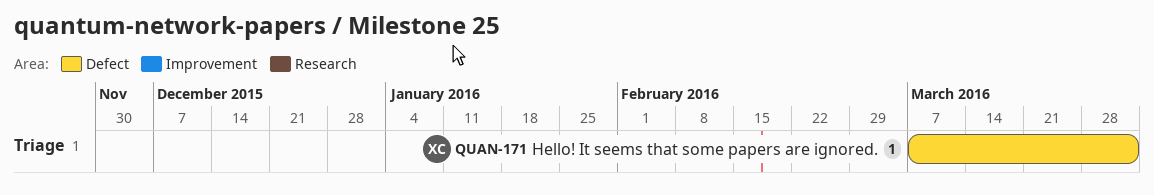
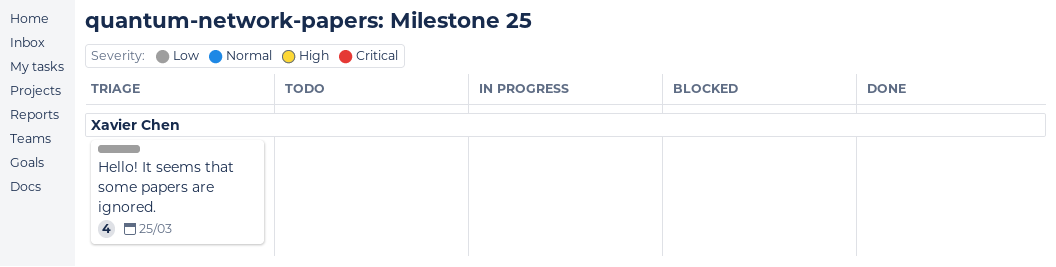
Hello! It seems that some papers are ignored., estimate: 1 -> 4
Hello! It seems that some papers are ignored., due: Apr 1 -> Mar 25

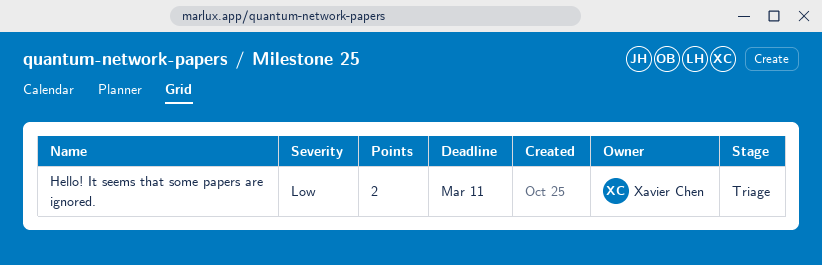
Hello! It seems that some papers are ignored., estimate: 4 -> 2
Hello! It seems that some papers are ignored., due: Mar 25 -> Mar 11

